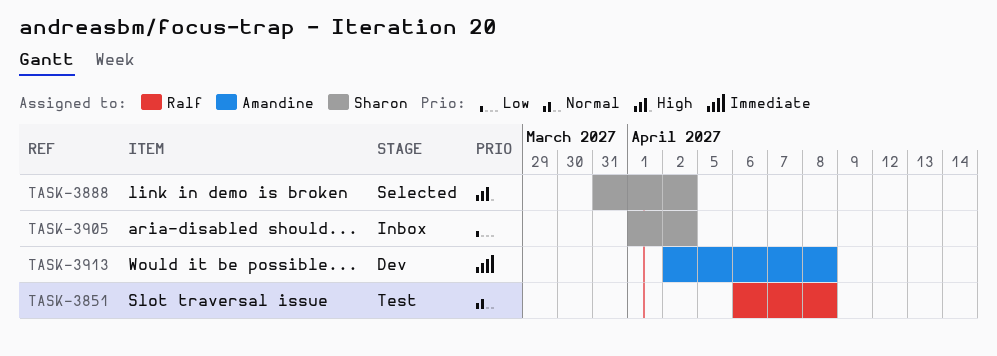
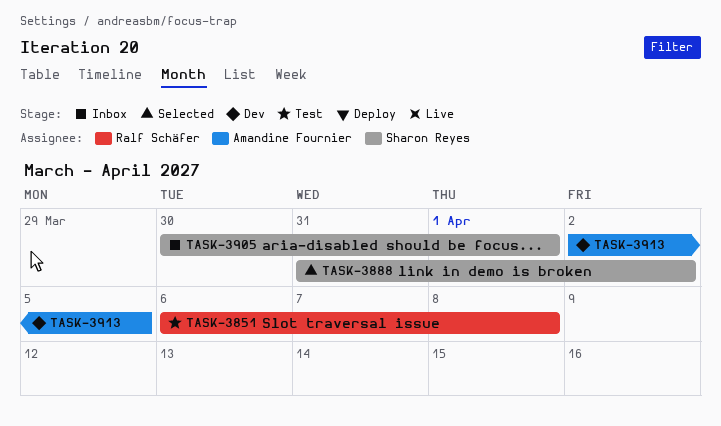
TASK-3905, start: Apr 1 -> Mar 30
TASK-3905, due: Apr 2 -> Apr 1
TASK-3913, due: Apr 8 -> Apr 5

